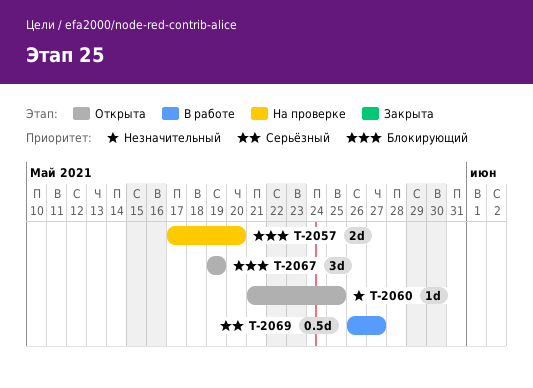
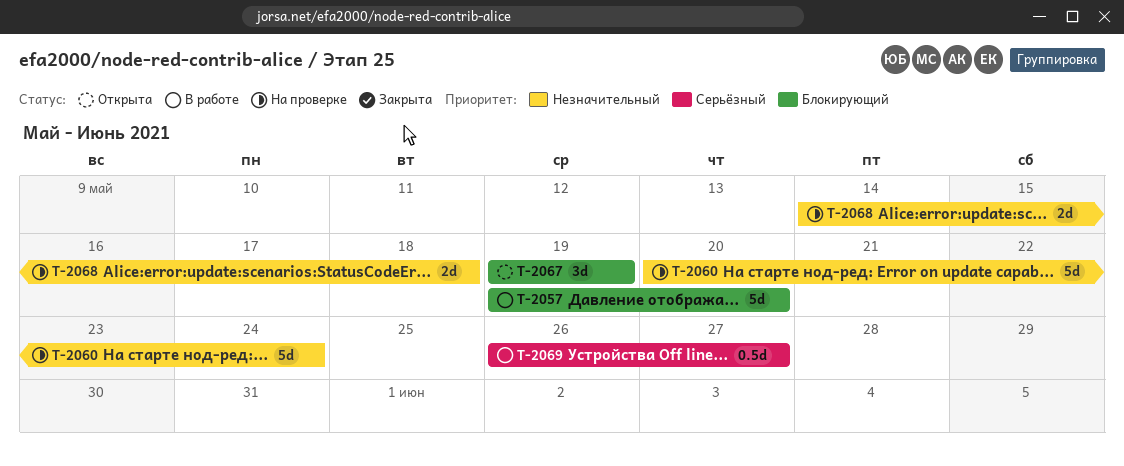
T-2057, status: На проверке -> В работе
T-2057, estimate: 2d -> 5d
T-2057, start: May 17 -> May 19
T-2060, status: Открыта -> На проверке
T-2060, estimate: 1d -> 5d
T-2060, start: May 21 -> May 20
T-2060, due: May 25 -> May 24
T-2068: none -> present

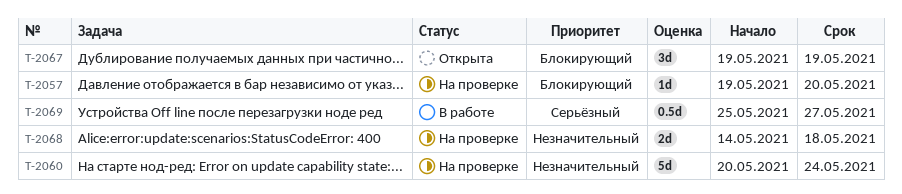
T-2057, status: В работе -> На проверке
T-2057, estimate: 5d -> 1d
T-2069, start: May 26 -> May 25

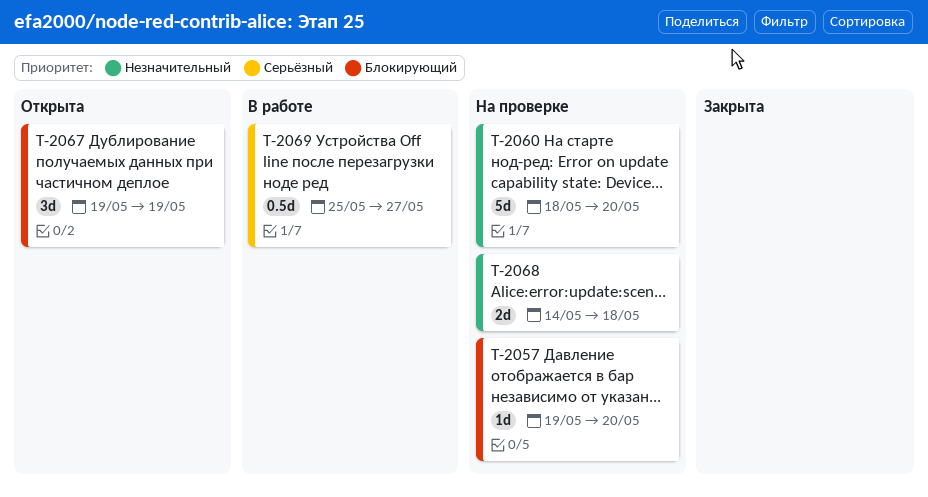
T-2060, start: May 20 -> May 18
T-2060, due: May 24 -> May 20

